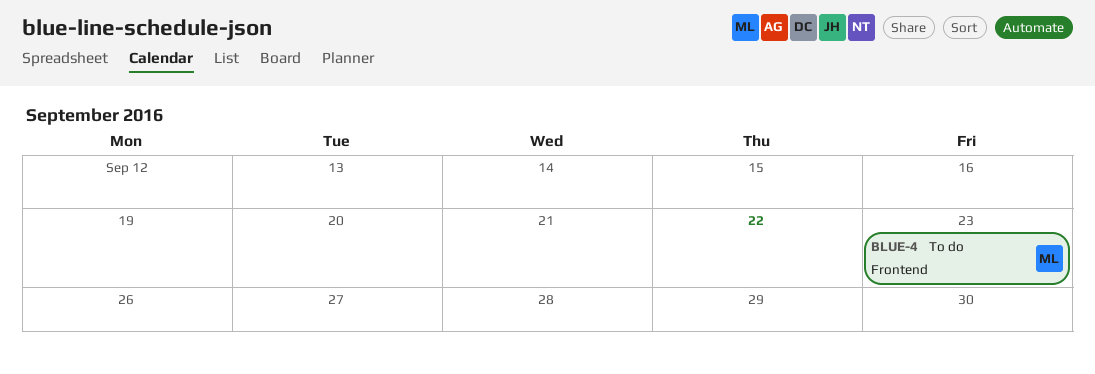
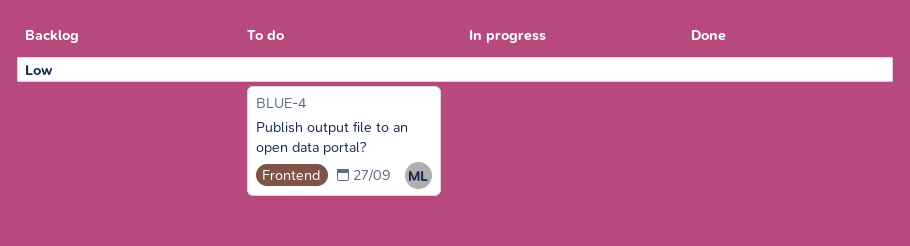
BLUE-4, due: Sep 23 -> Sep 27

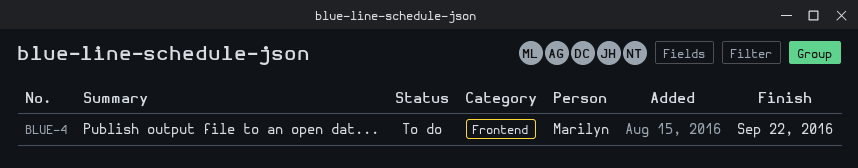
BLUE-4, due: Sep 27 -> Sep 22

